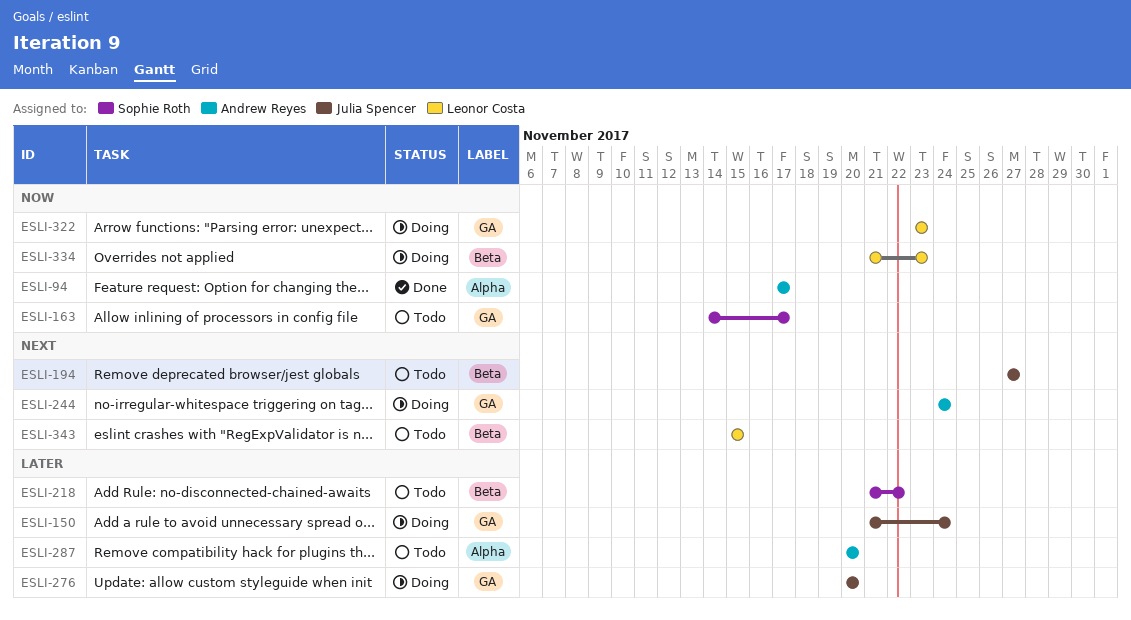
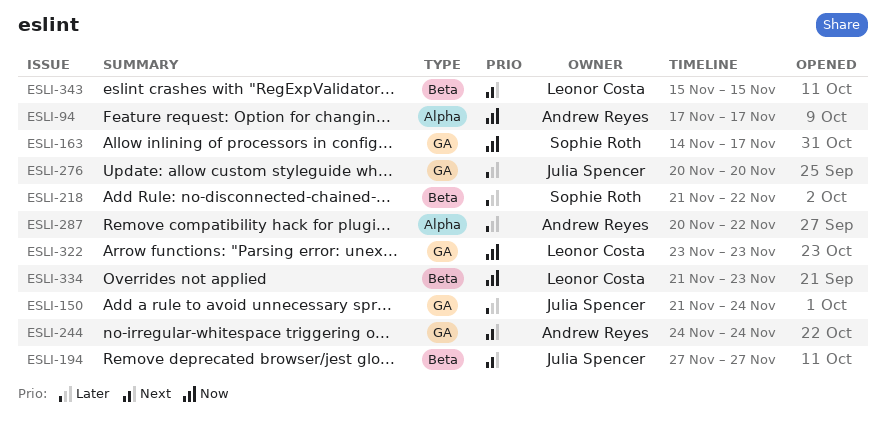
ESLI-287, due: Nov 20 -> Nov 22

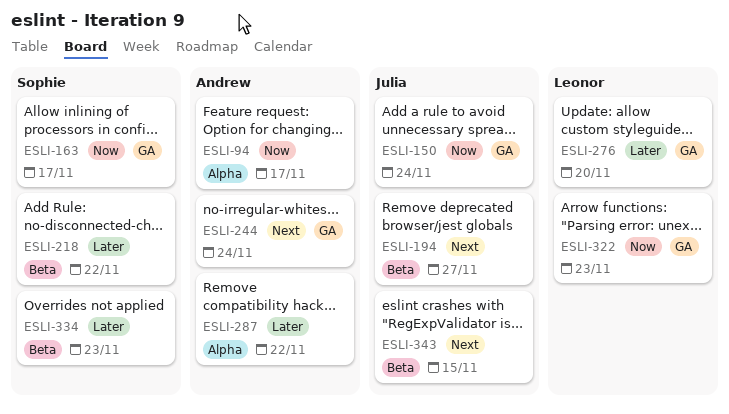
ESLI-150, priority: Later -> Now
ESLI-276, owner: Julia Spencer -> Leonor Costa
ESLI-334, owner: Leonor Costa -> Sophie Roth
ESLI-334, priority: Now -> Later
ESLI-343, owner: Leonor Costa -> Julia Spencer

